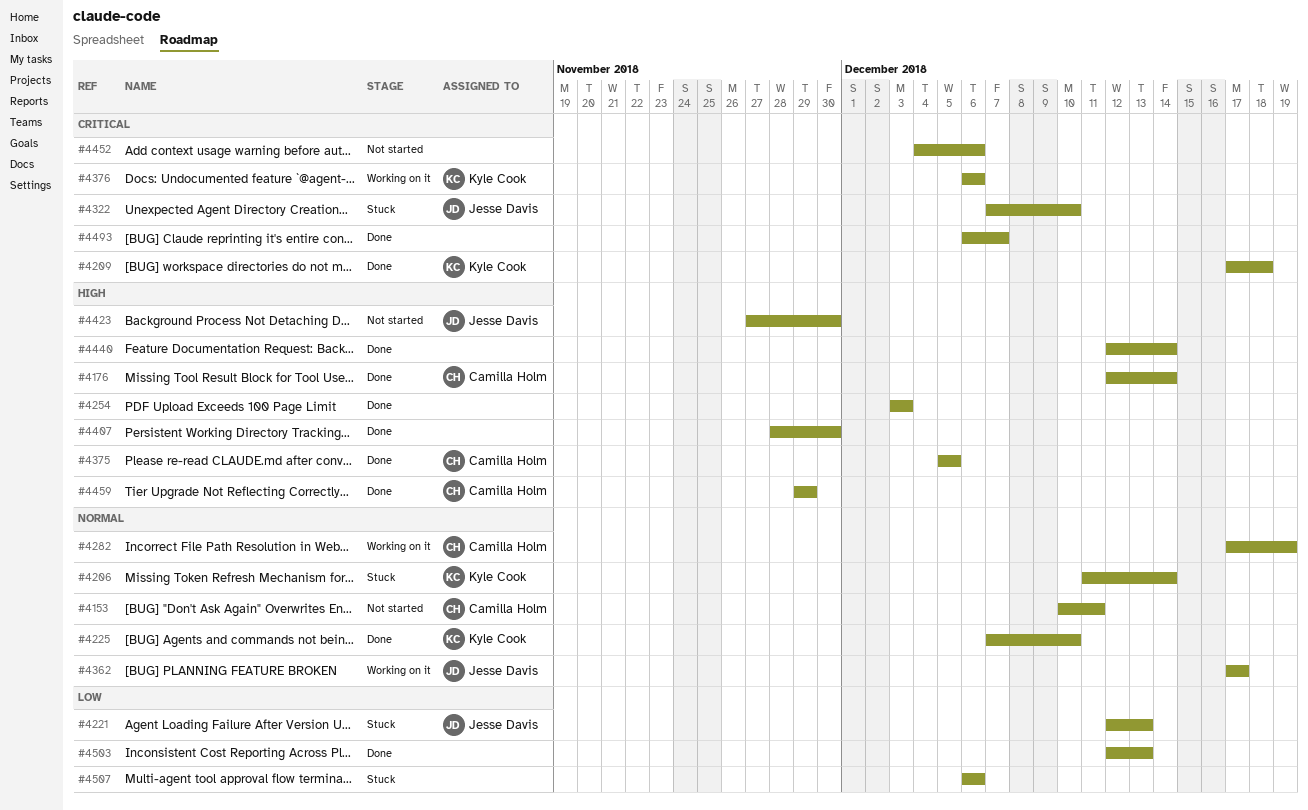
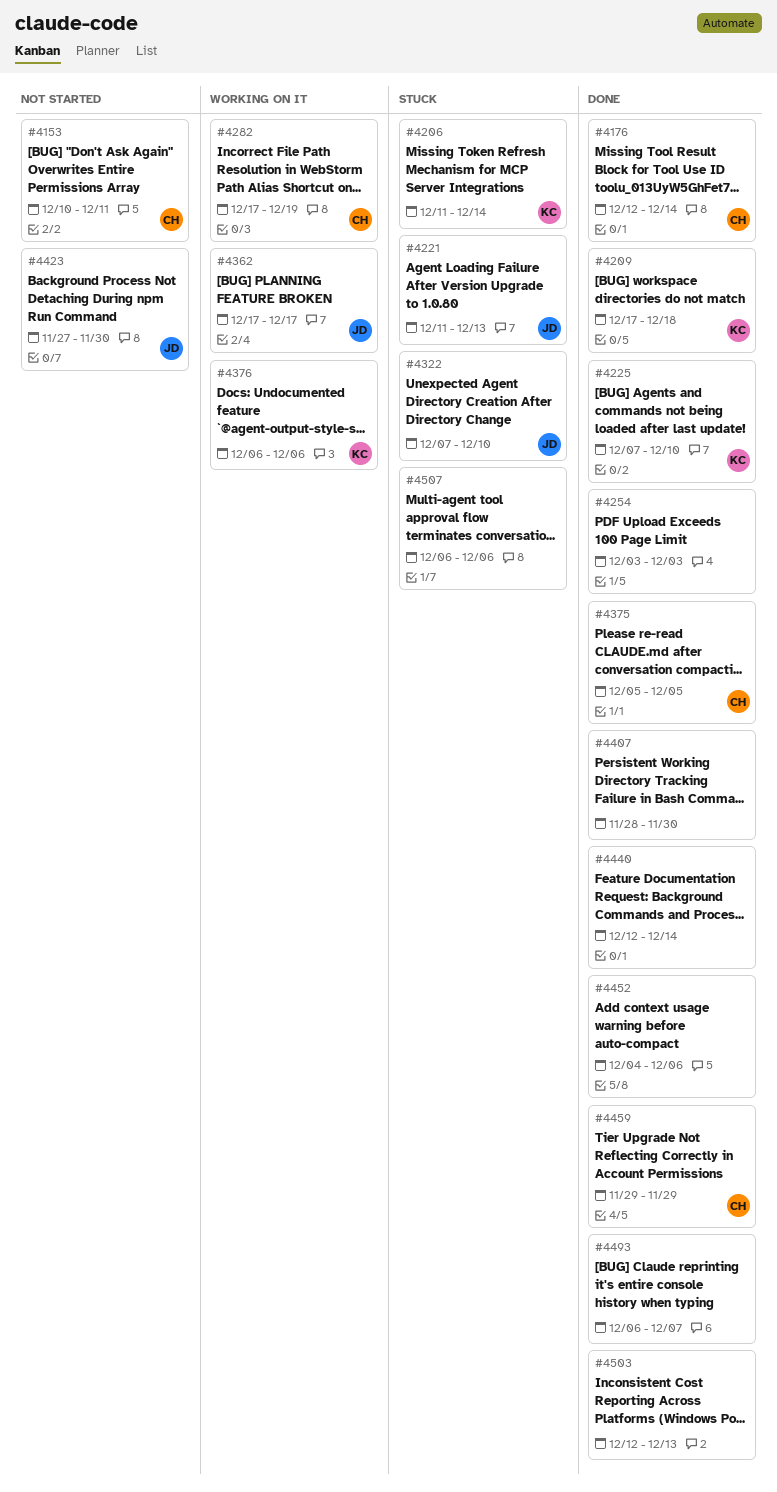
#4221, start: Dec 12 -> Dec 11
#4452, status: Not started -> Done

